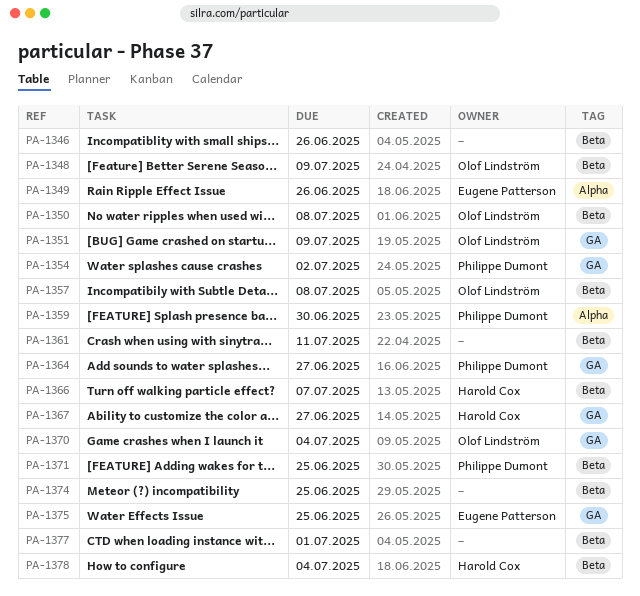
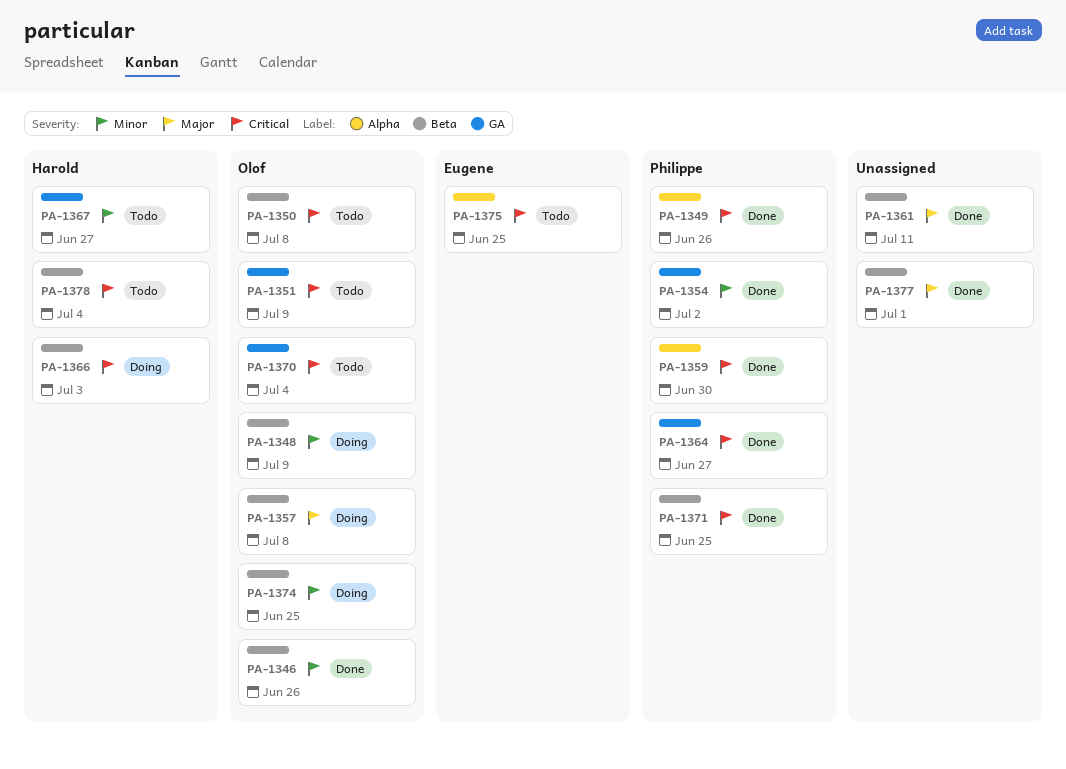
PA-1346, owner: none -> Olof Lindström
PA-1349, owner: Eugene Patterson -> Philippe Dumont
PA-1366, due: Jul 7 -> Jul 3
PA-1374, owner: none -> Olof Lindström
PA-1375, label: GA -> Alpha

